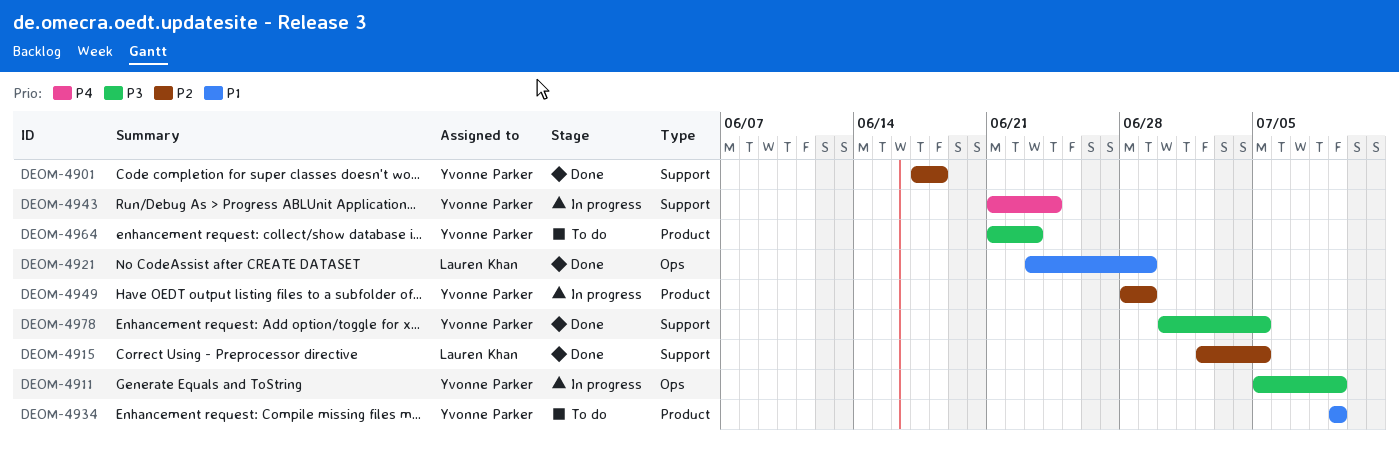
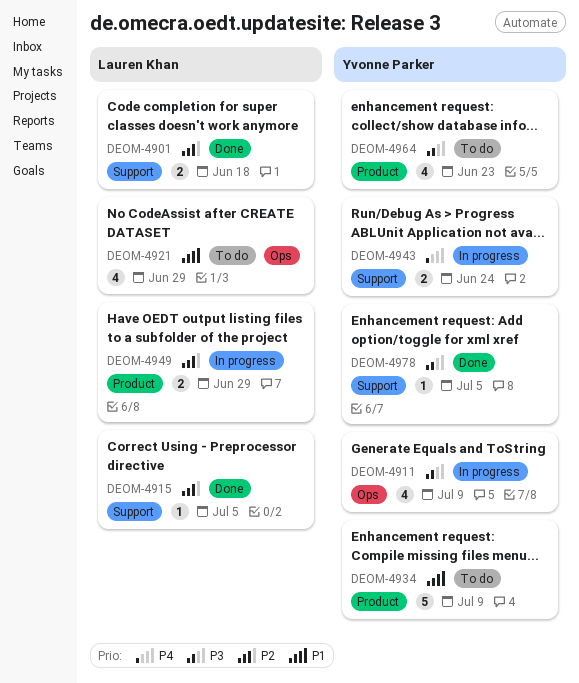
DEOM-4901, owner: Yvonne Parker -> Lauren Khan
DEOM-4921, status: Done -> To do
DEOM-4949, owner: Yvonne Parker -> Lauren Khan

